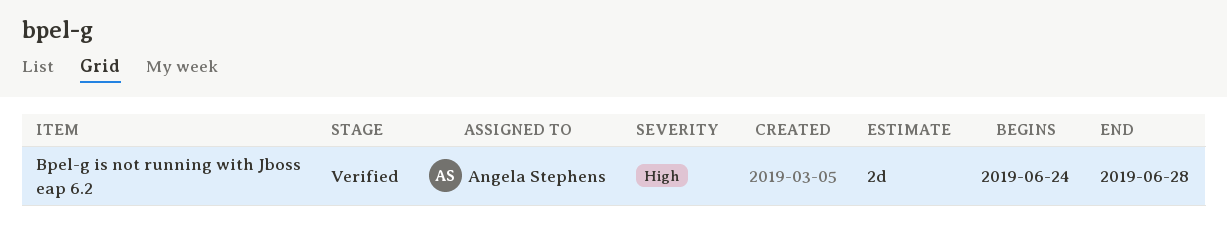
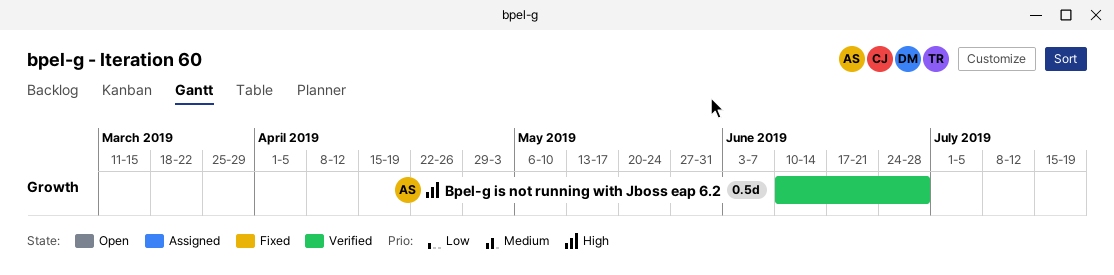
Bpel-g is not running with Jboss eap 6.2, estimate: 2d -> 0.5d
Bpel-g is not running with Jboss eap 6.2, start: Jun 24 -> Jun 10

